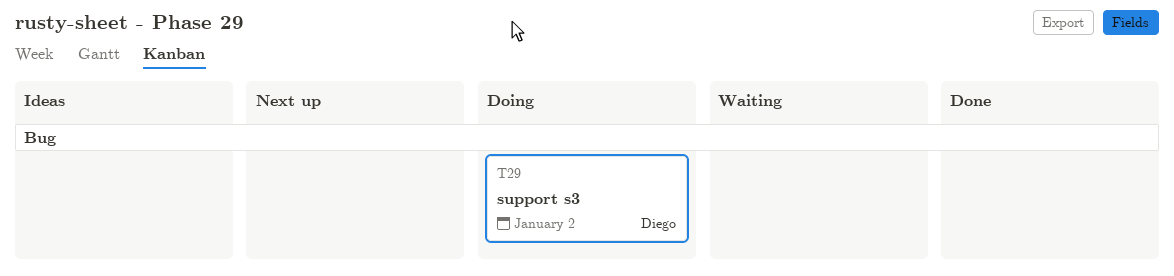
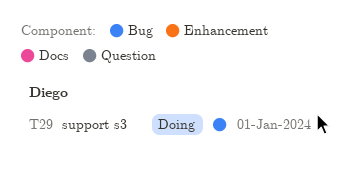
T29, due: Jan 2 -> Jan 1

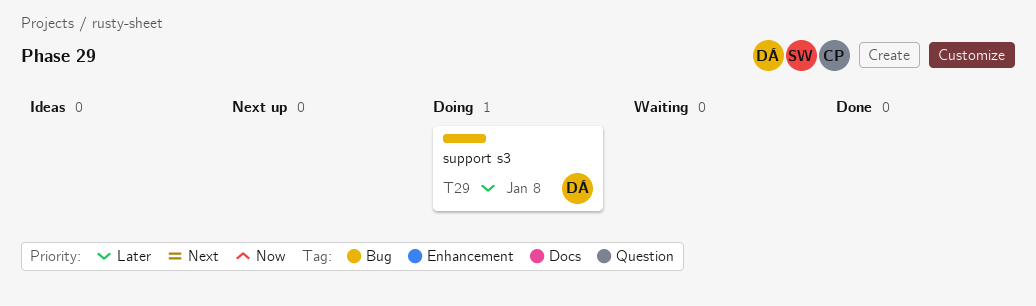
T29, due: Jan 1 -> Jan 8

